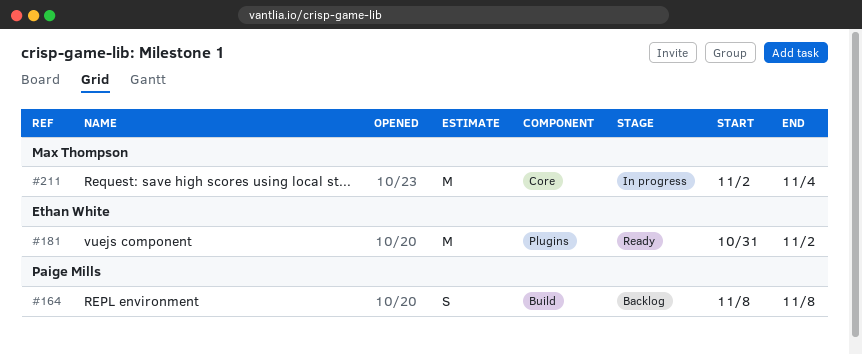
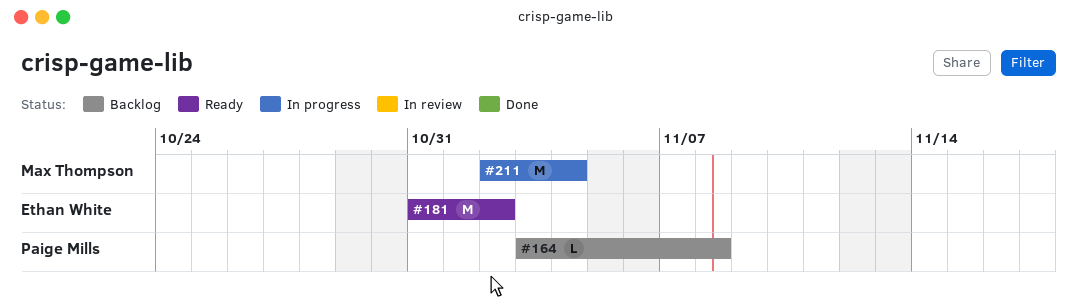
#164, estimate: S -> L
#164, start: Nov 8 -> Nov 3

